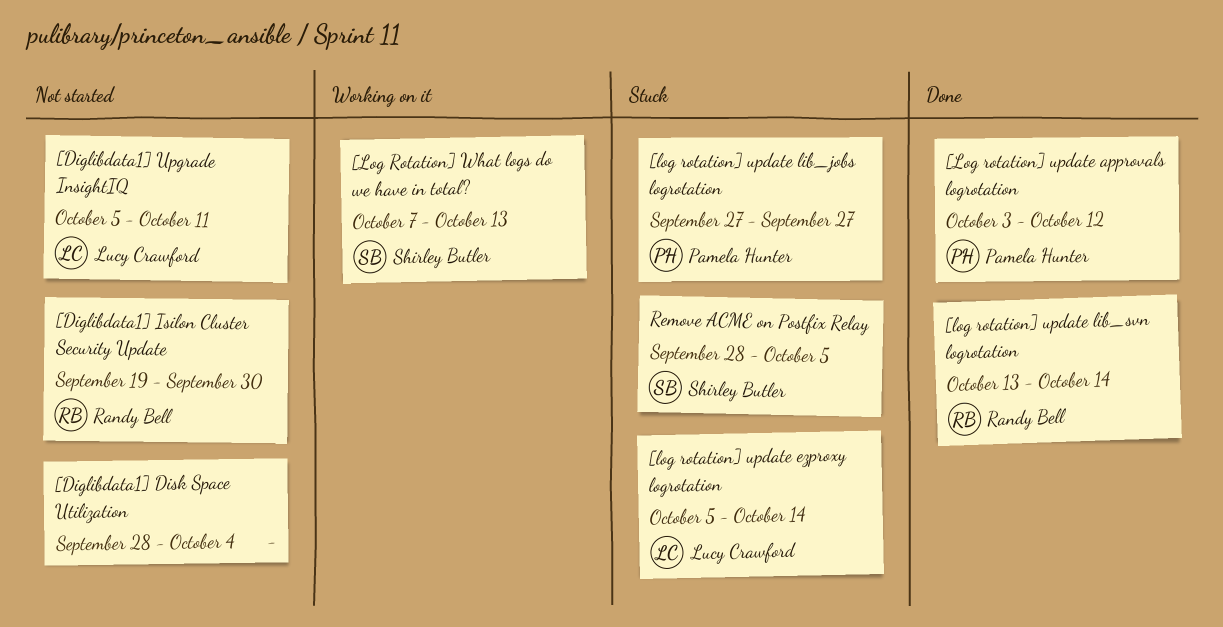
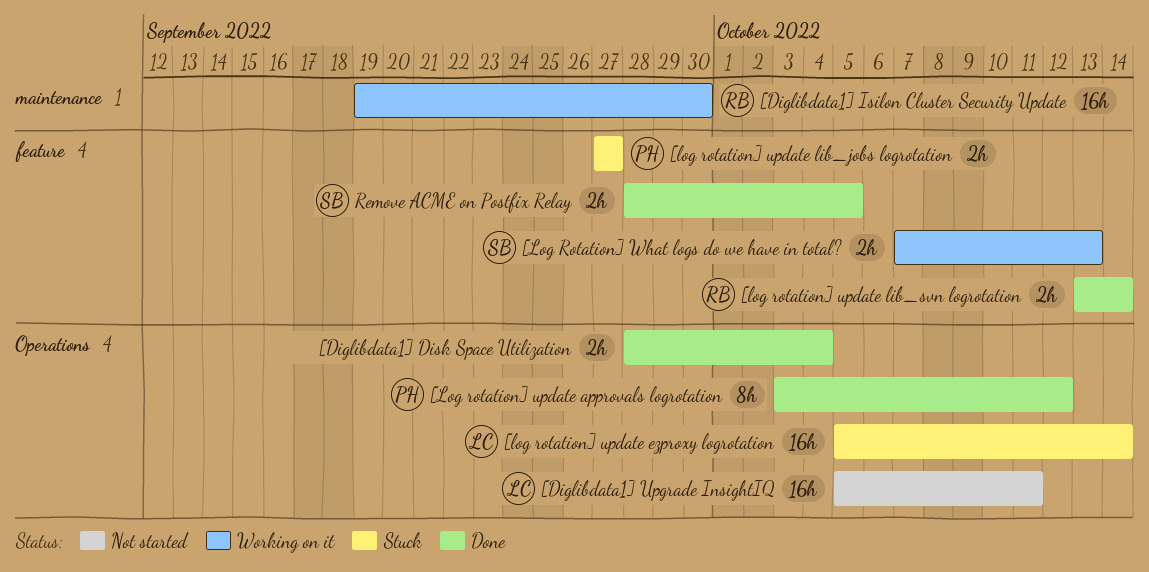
[Diglibdata1] Disk Space Utilization, status: Not started -> Done
[Diglibdata1] Isilon Cluster Security Update, status: Not started -> Working on it
Remove ACME on Postfix Relay, status: Stuck -> Done

